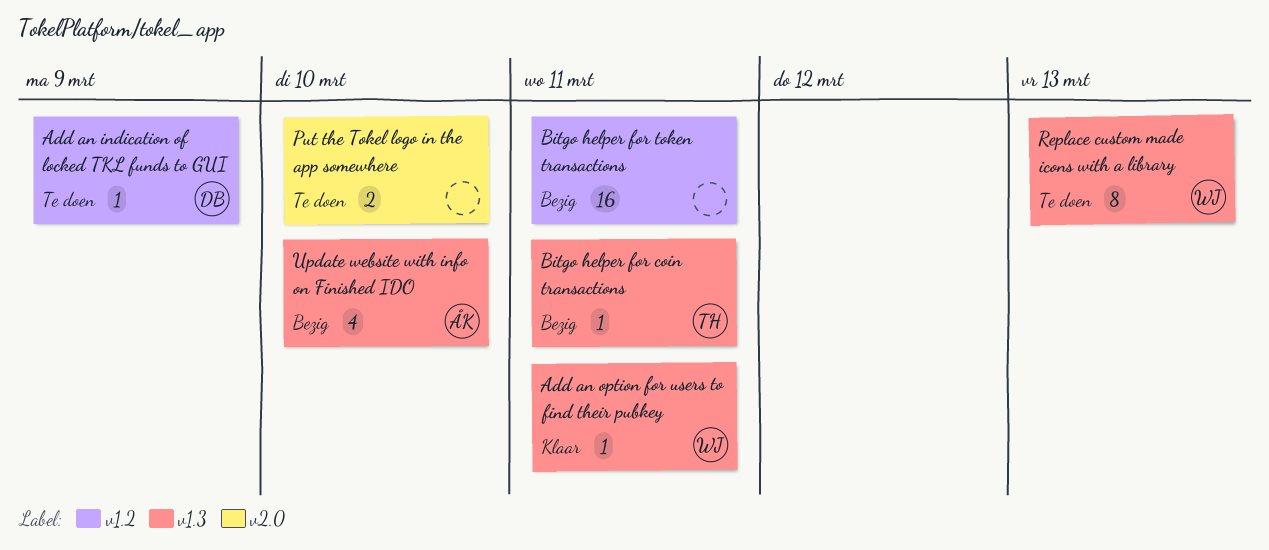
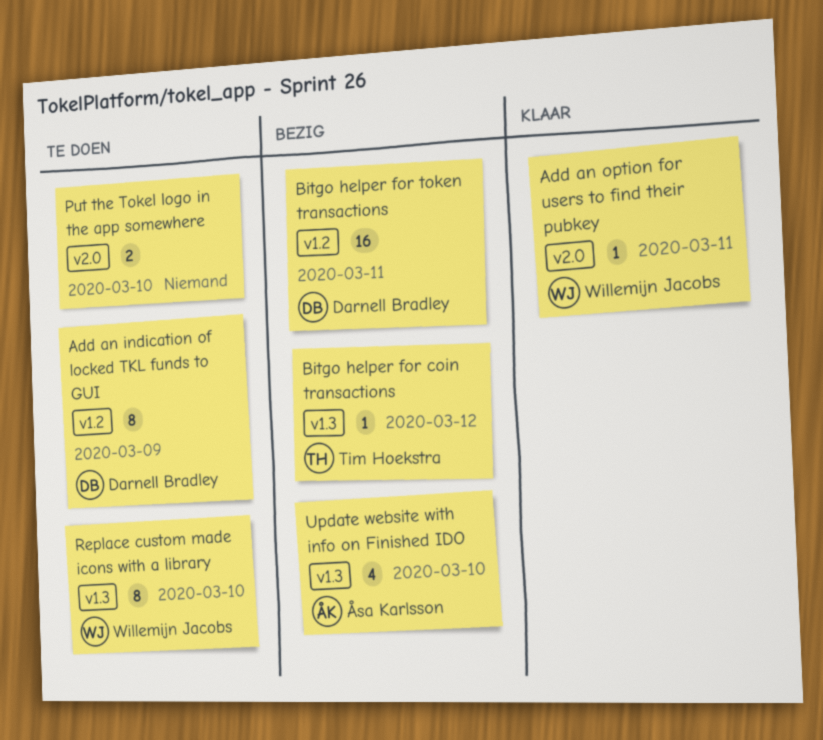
Add an indication of locked TKL funds to GUI, estimate: 1 -> 8
Add an option for users to find their pubkey, label: v1.3 -> v2.0
Bitgo helper for coin transactions, due: Mar 11 -> Mar 12
Bitgo helper for token transactions, owner: none -> Darnell Bradley
Replace custom made icons with a library, due: Mar 13 -> Mar 10

